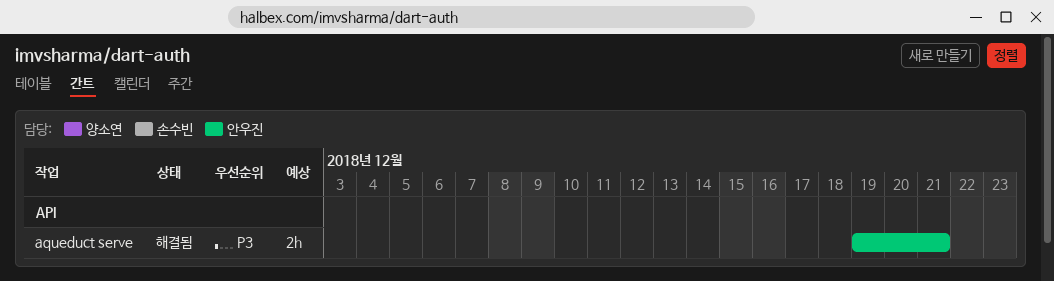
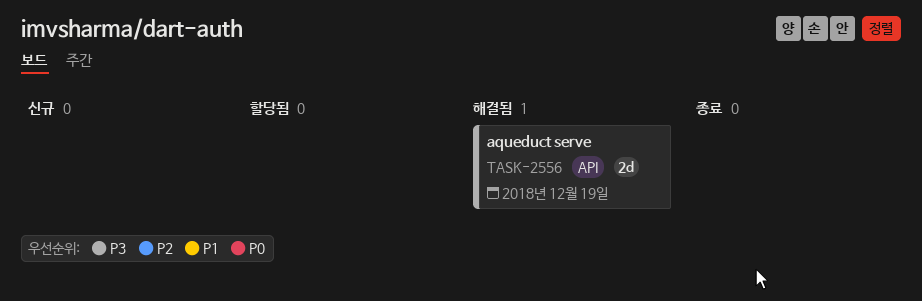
aqueduct serve, estimate: 2h -> 2d
aqueduct serve, due: Dec 21 -> Dec 19

